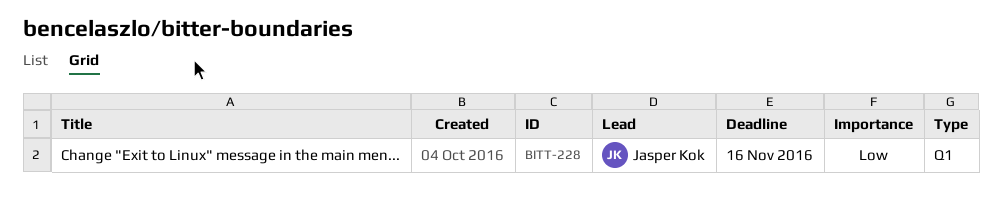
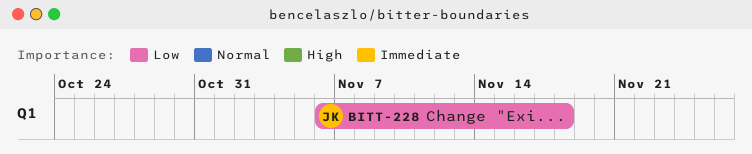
BITT-228, due: Nov 16 -> Nov 18

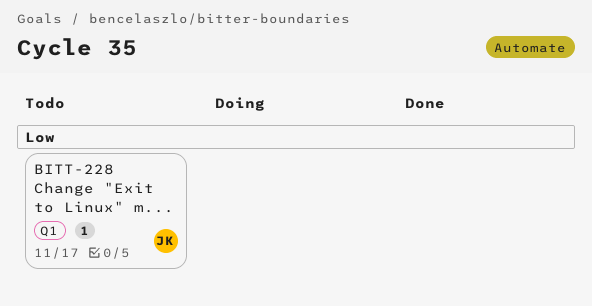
BITT-228, due: Nov 18 -> Nov 17

